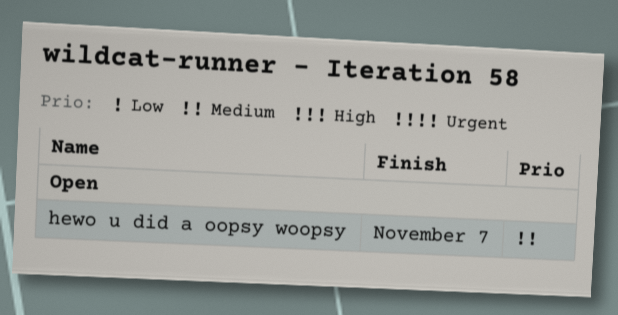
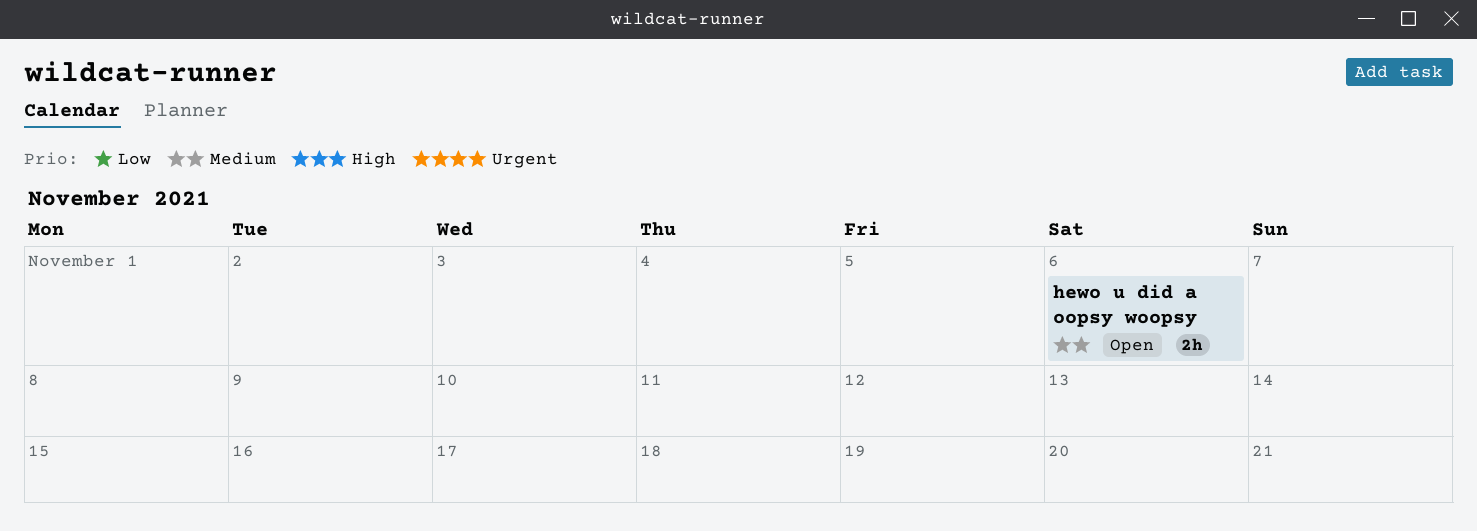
hewo u did a oopsy woopsy, due: Nov 7 -> Nov 6

